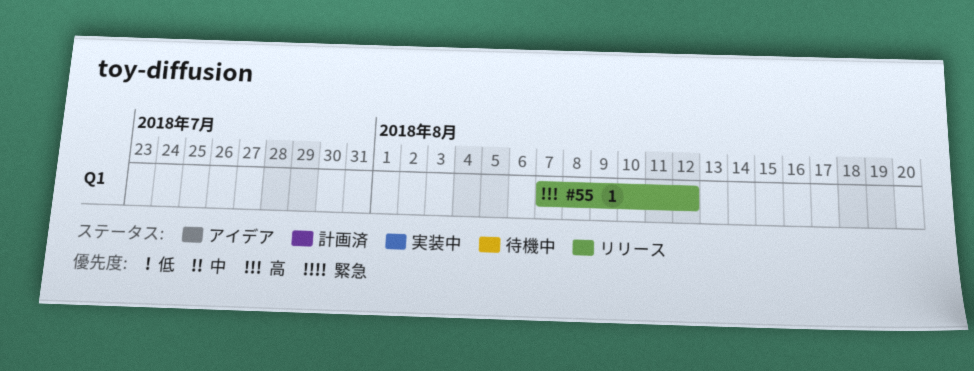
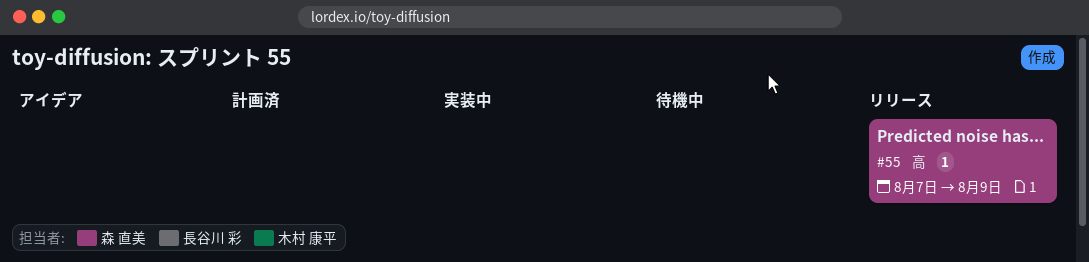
#55, due: Aug 12 -> Aug 9

